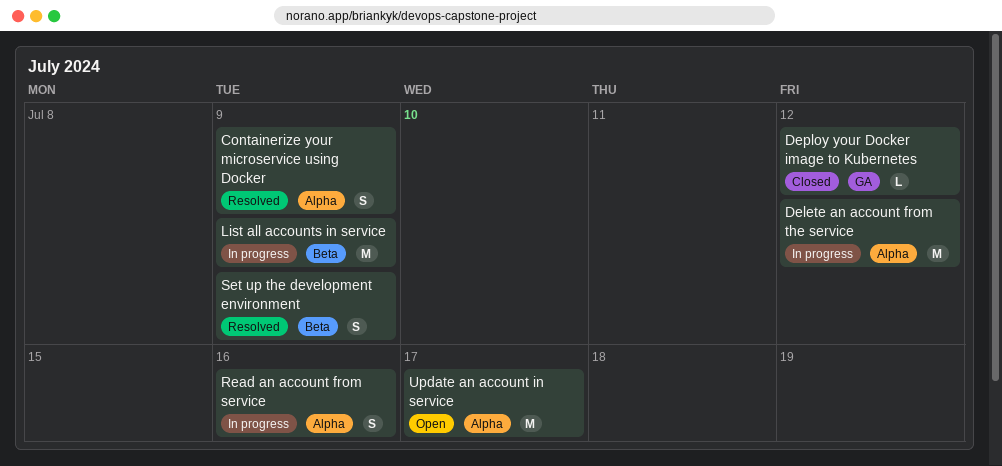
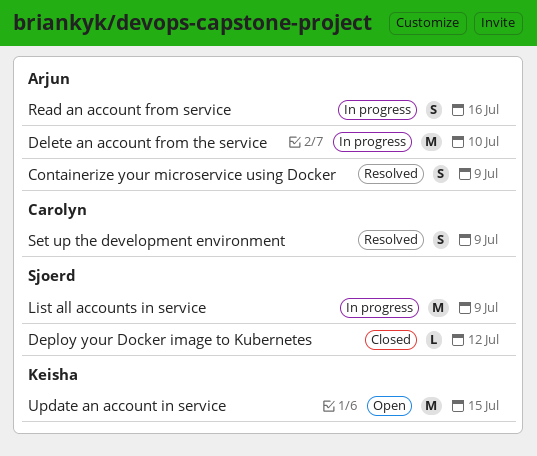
Delete an account from the service, due: Jul 12 -> Jul 10
Update an account in service, due: Jul 17 -> Jul 15

